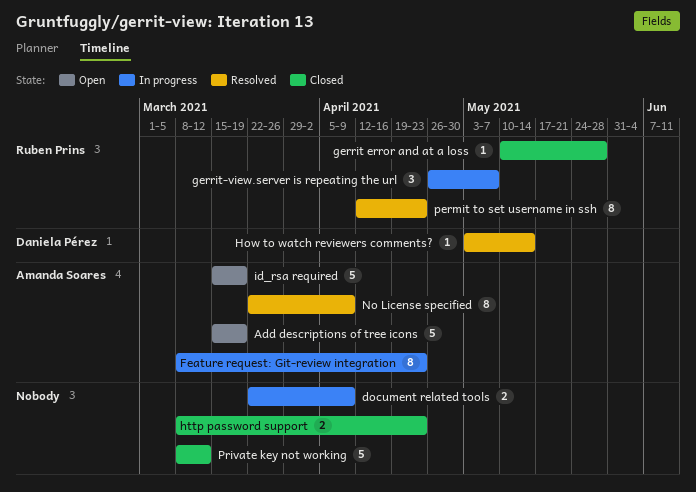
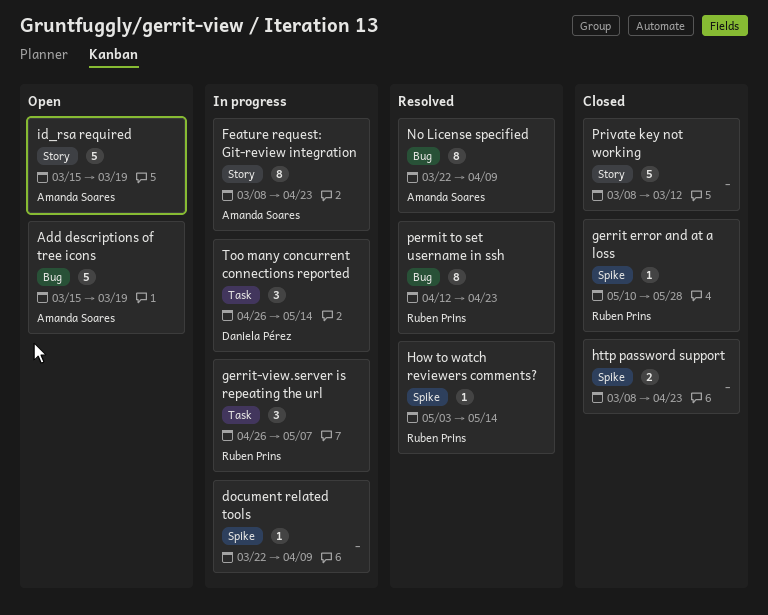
document related tools, estimate: 2 -> 1
How to watch reviewers comments?, owner: Daniela Pérez -> Ruben Prins
Too many concurrent connections reported: none -> present

